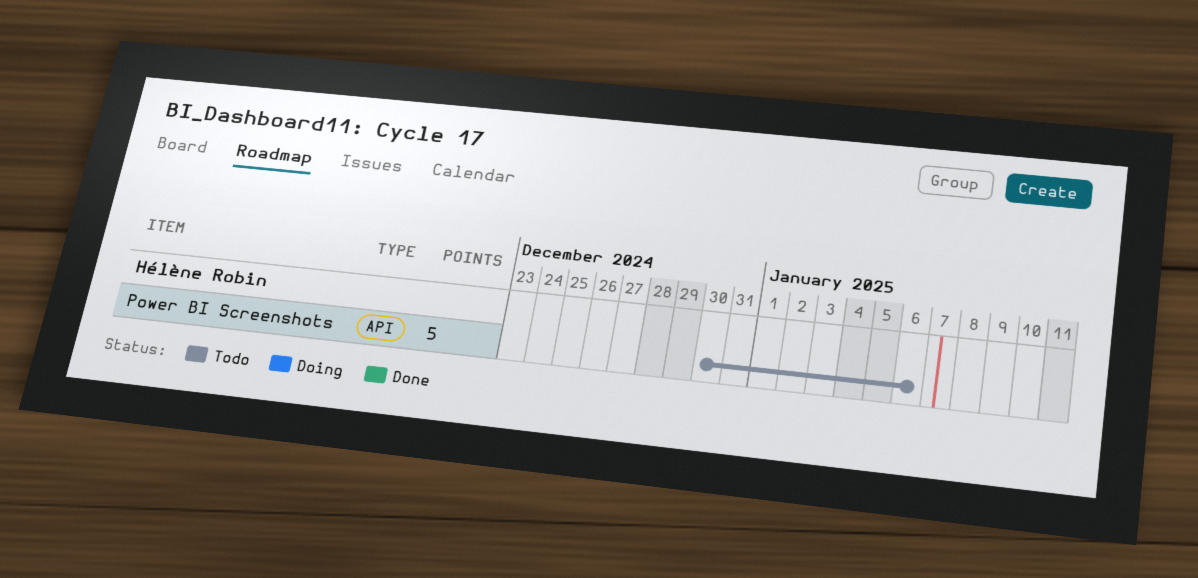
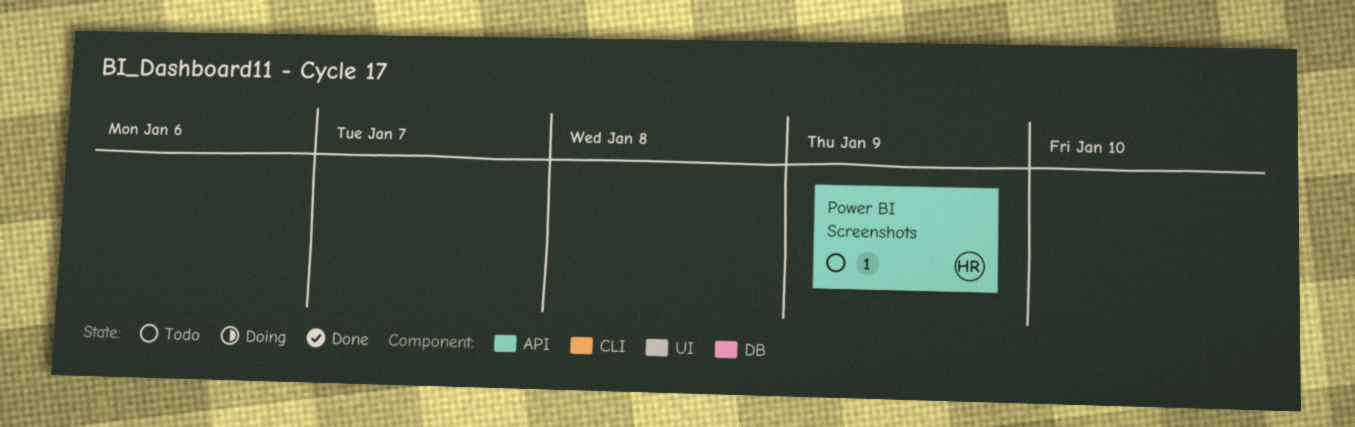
Power BI Screenshots, estimate: 5 -> 1
Power BI Screenshots, due: Jan 6 -> Jan 9

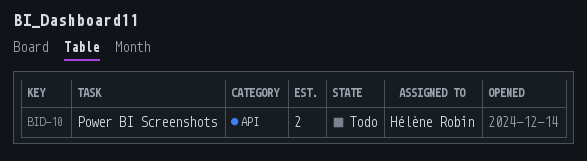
Power BI Screenshots, estimate: 1 -> 2

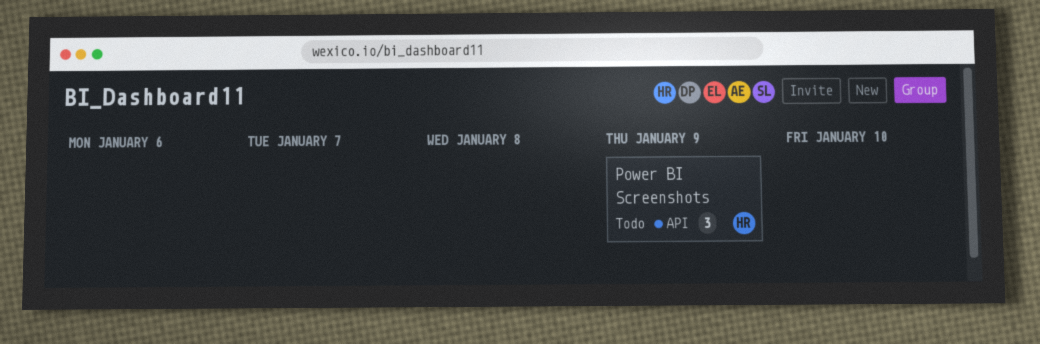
Power BI Screenshots, estimate: 2 -> 3

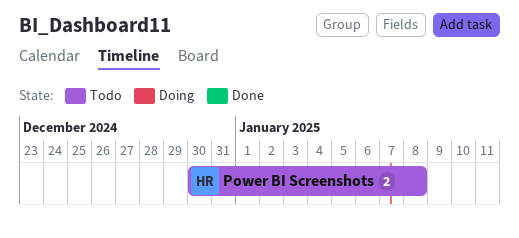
Power BI Screenshots, estimate: 3 -> 2
Power BI Screenshots, due: Jan 9 -> Jan 8

